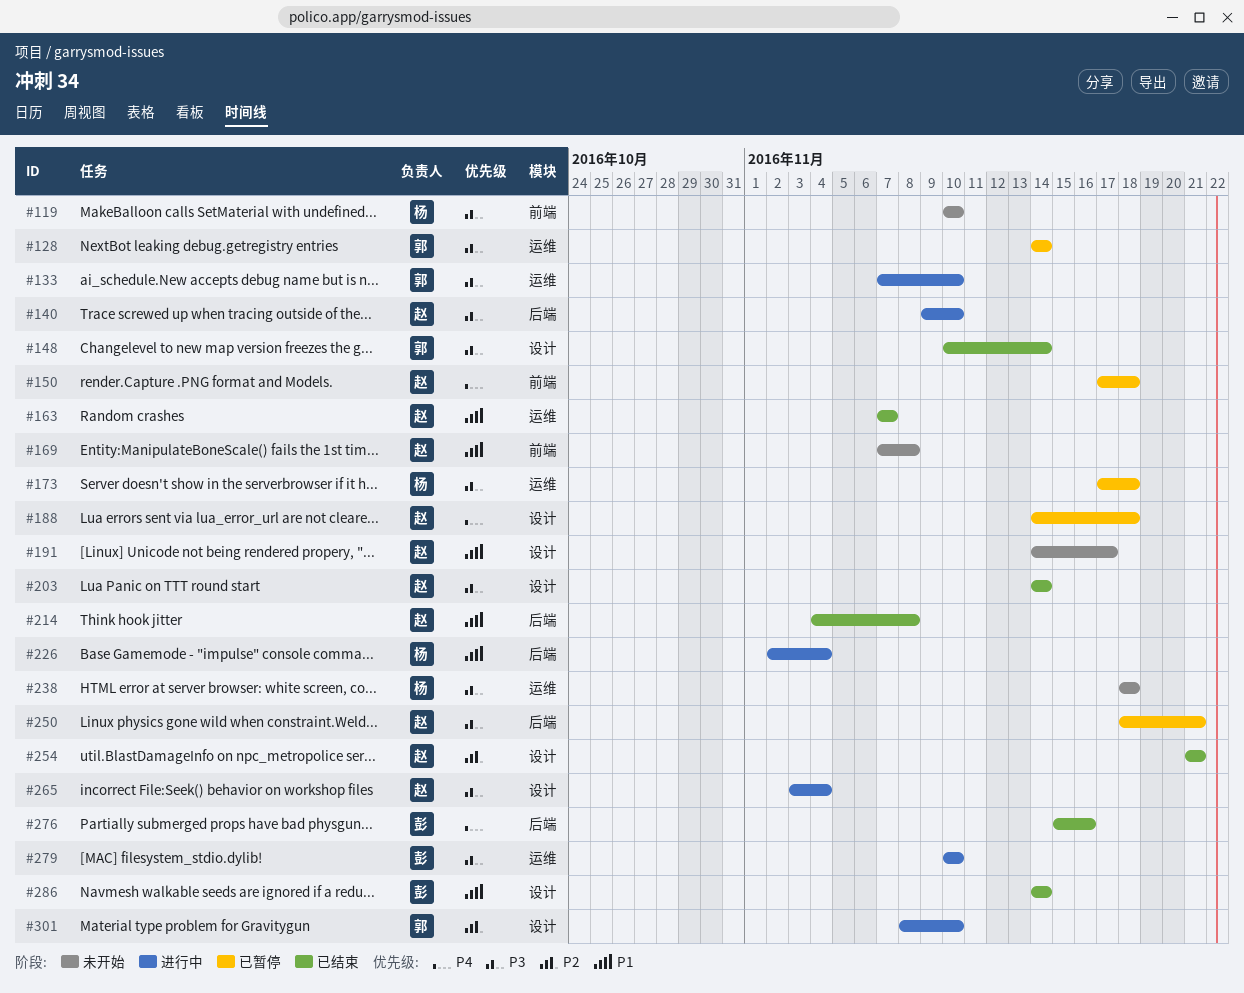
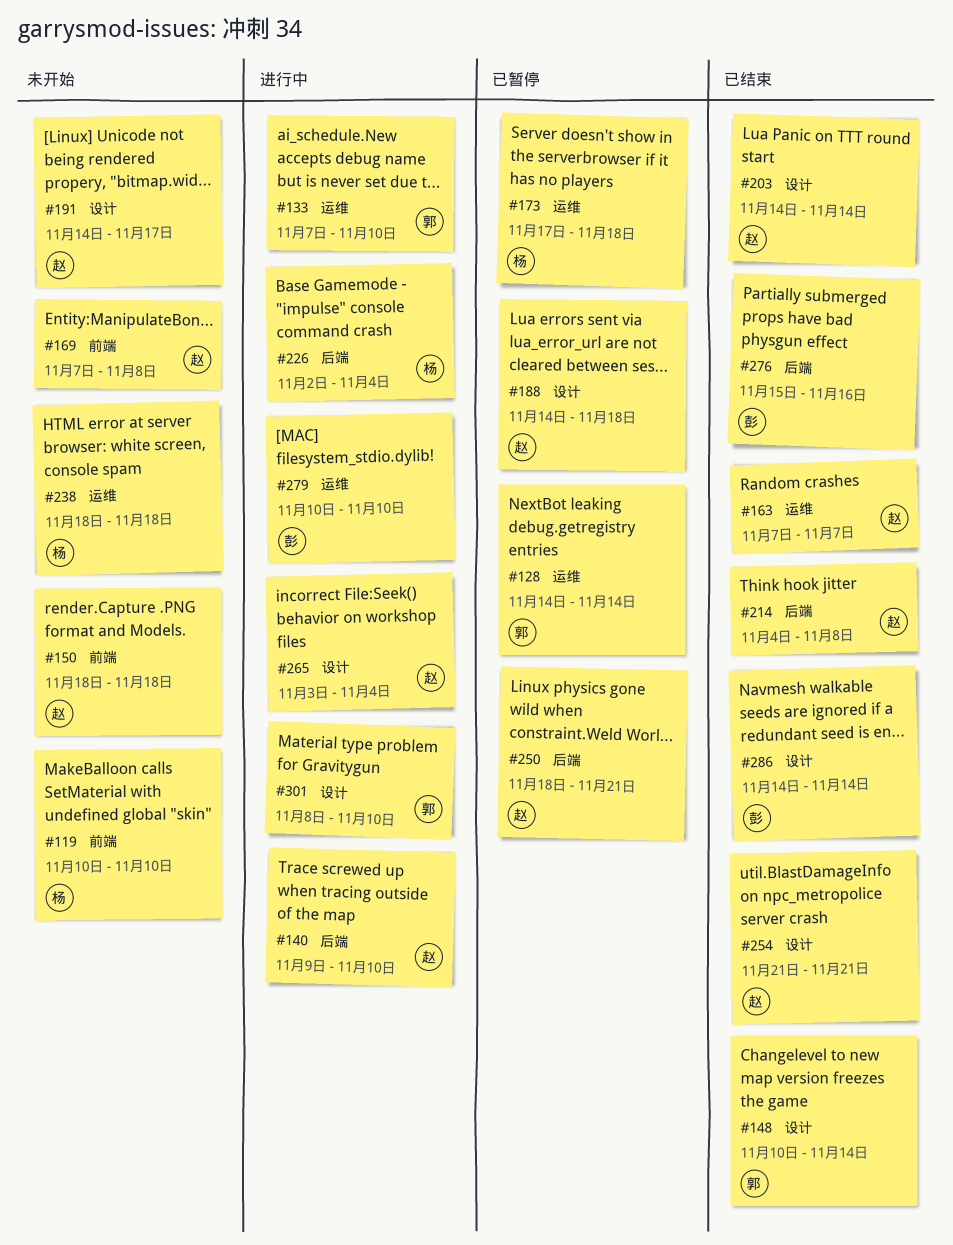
#150, status: 已暂停 -> 未开始
#150, start: Nov 17 -> Nov 18

